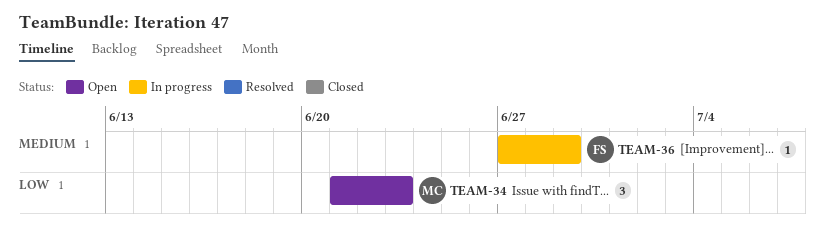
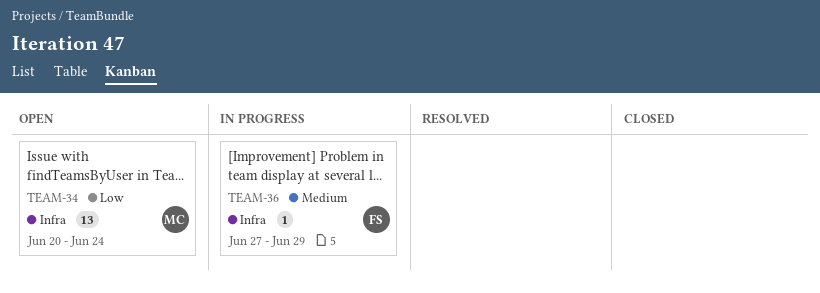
TEAM-34, estimate: 3 -> 13
TEAM-34, start: Jun 21 -> Jun 20
TEAM-34, due: Jun 23 -> Jun 24

